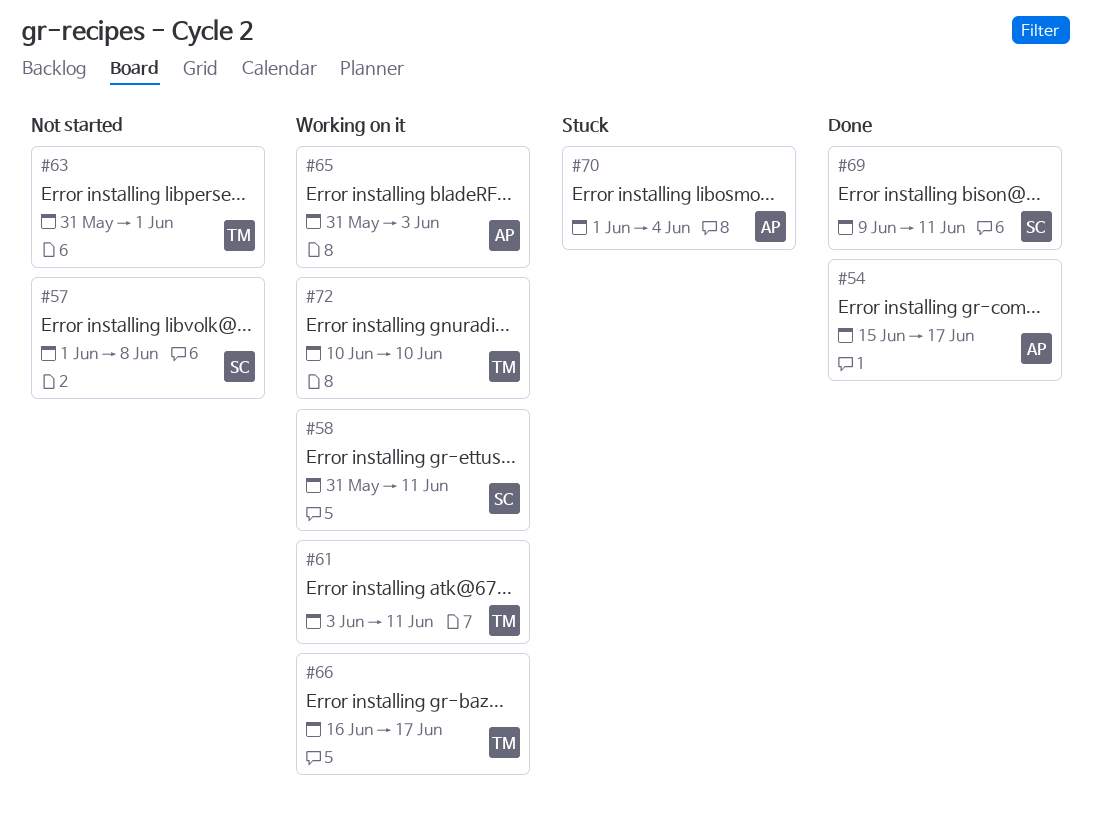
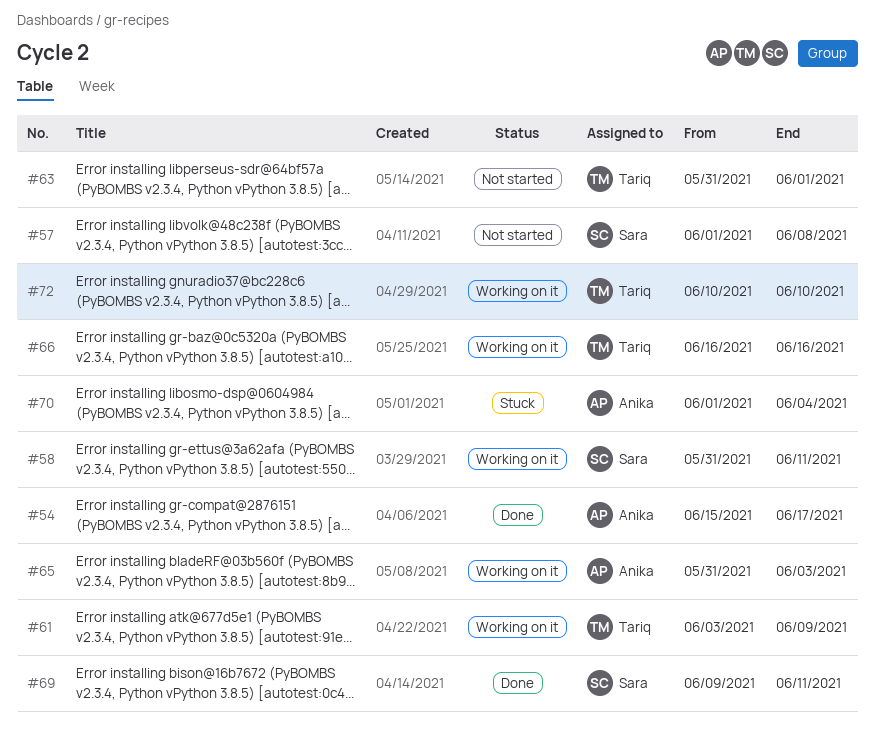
#61, due: Jun 11 -> Jun 9
#66, due: Jun 17 -> Jun 16

